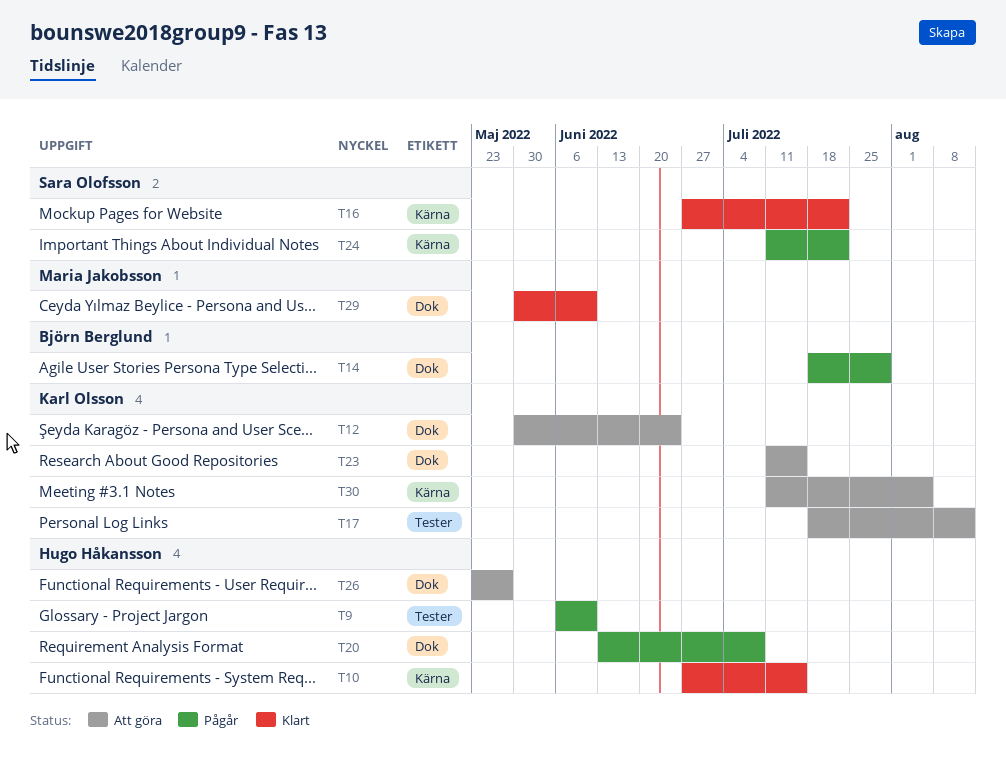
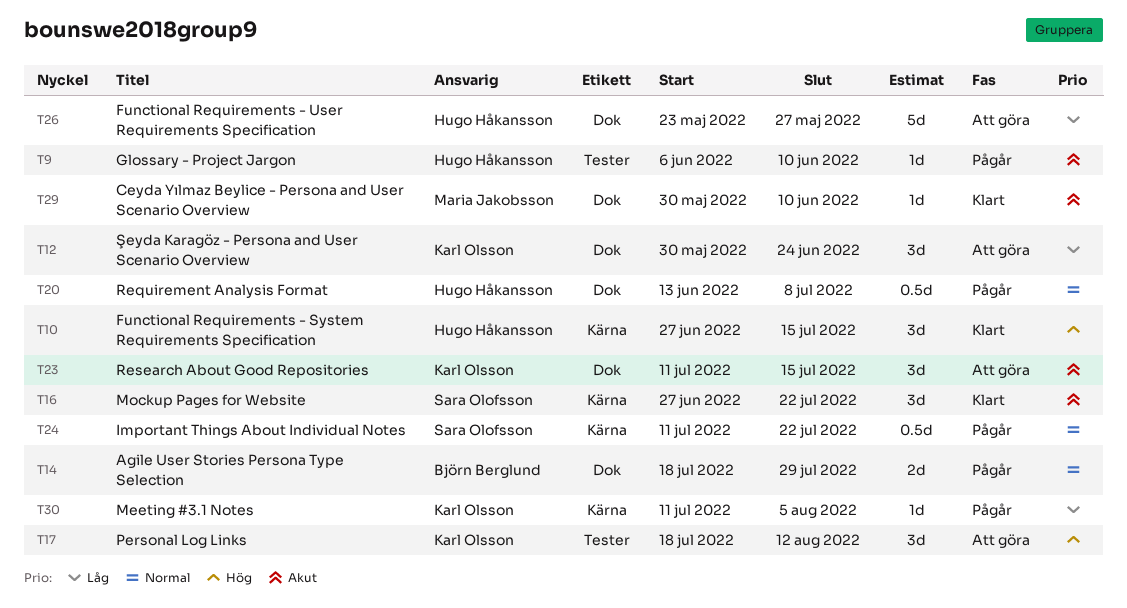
T30, status: Att göra -> Pågår

